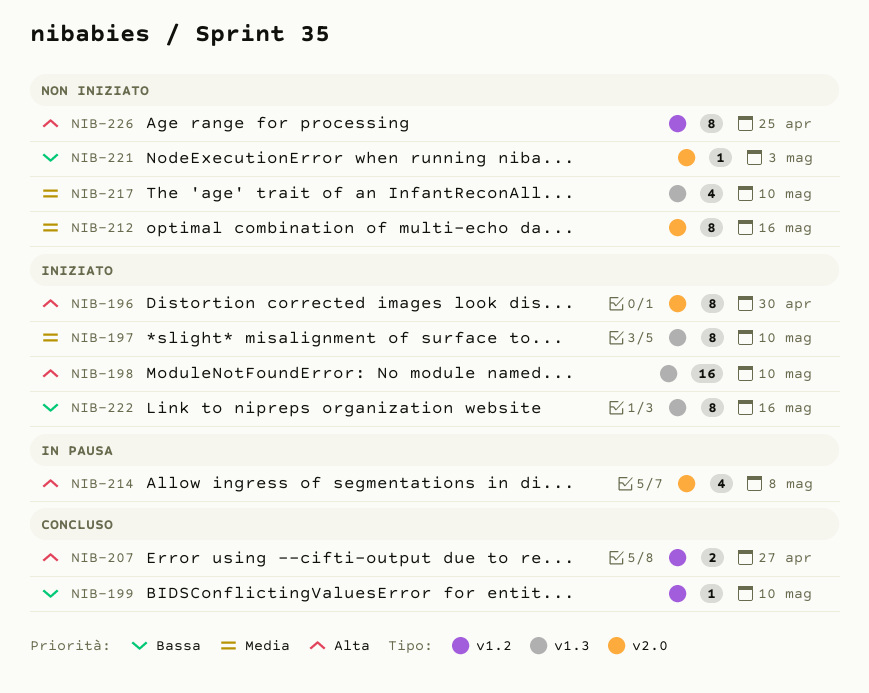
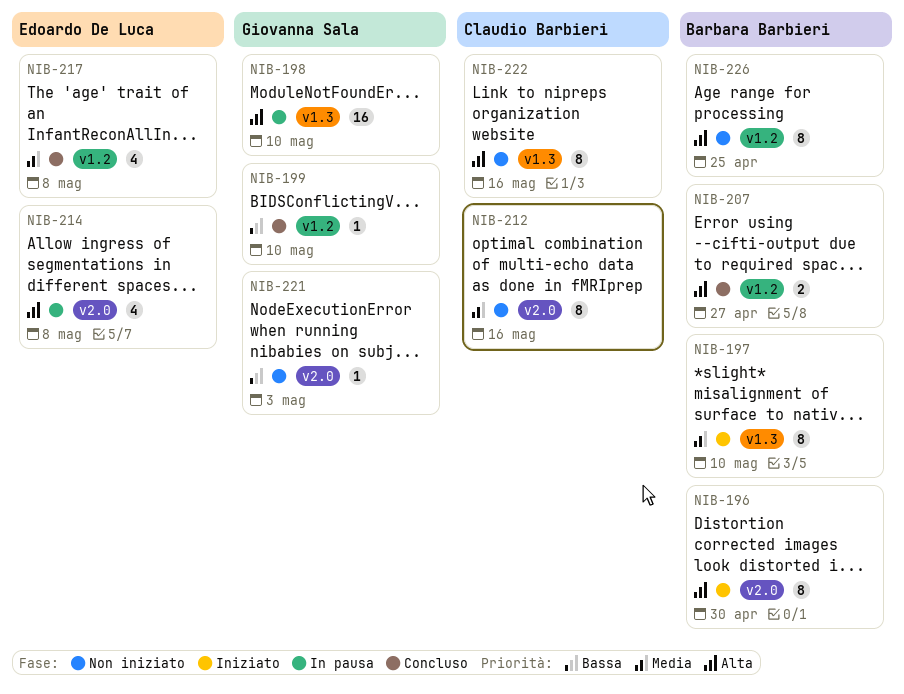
NIB-198, status: Iniziato -> In pausa
NIB-217, status: Non iniziato -> Concluso
NIB-217, label: v1.3 -> v1.2
NIB-217, due: May 10 -> May 8
NIB-222, status: Iniziato -> Non iniziato
NIB-222, priority: Bassa -> Alta

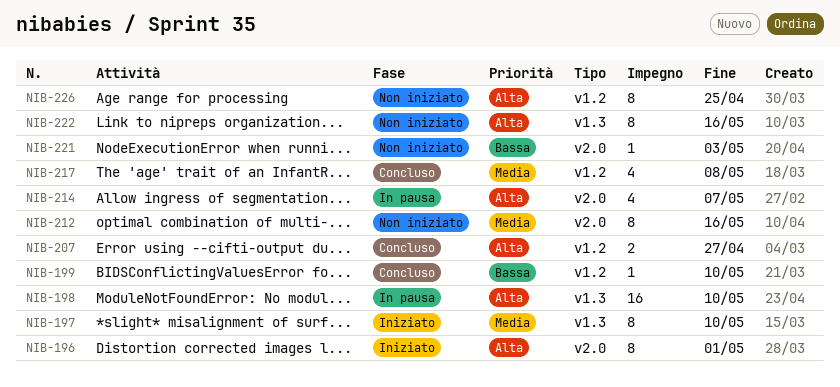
NIB-196, due: Apr 30 -> May 1
NIB-214, due: May 8 -> May 7

